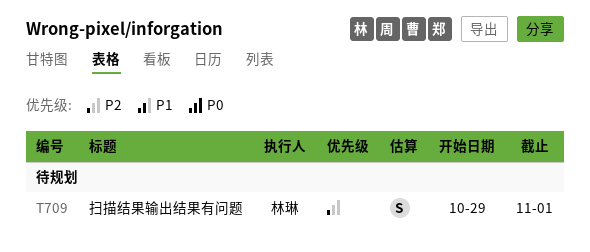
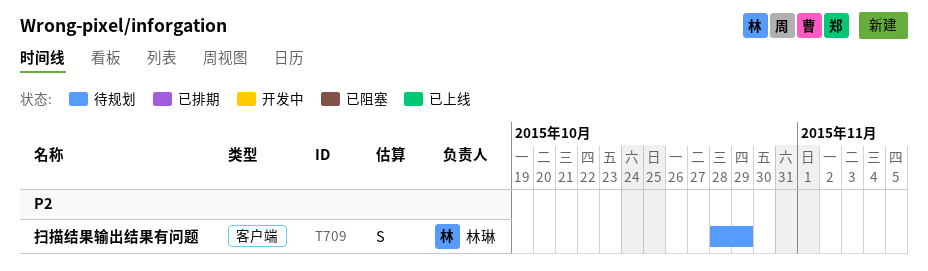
T709, start: Oct 29 -> Oct 28
T709, due: Nov 1 -> Oct 29

